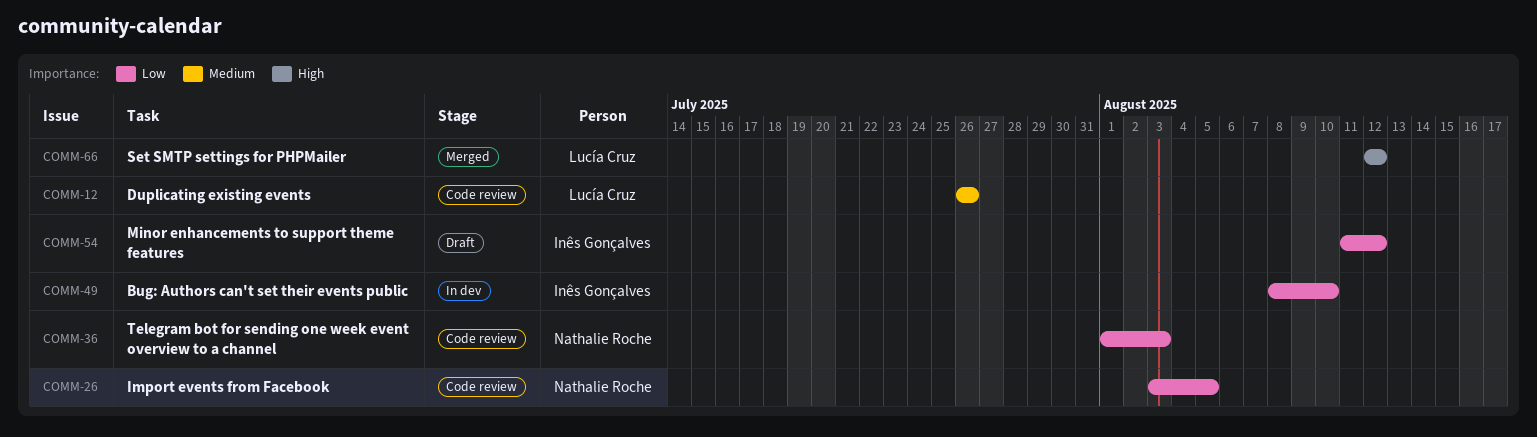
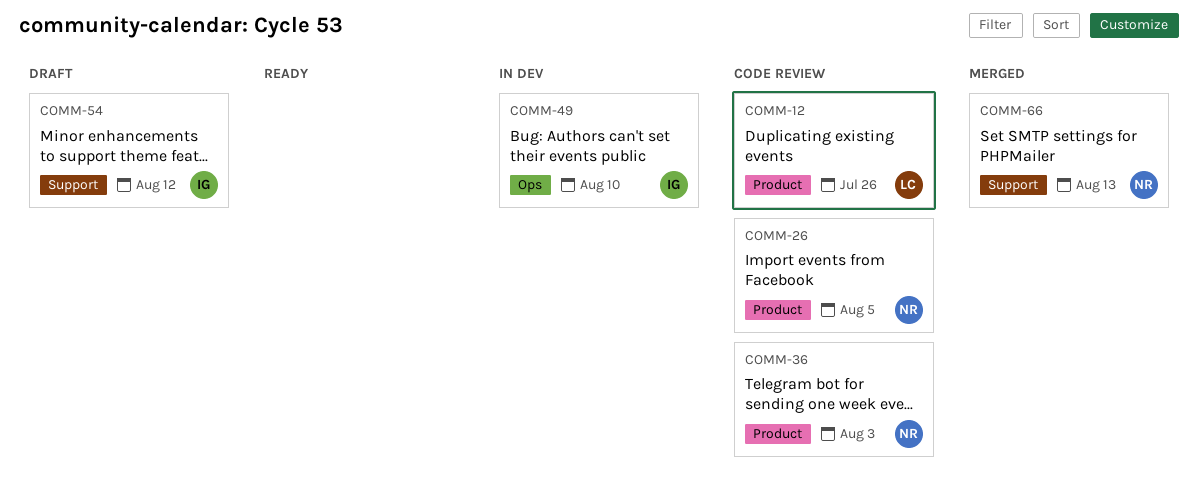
COMM-66, owner: Lucía Cruz -> Nathalie Roche
COMM-66, due: Aug 12 -> Aug 13

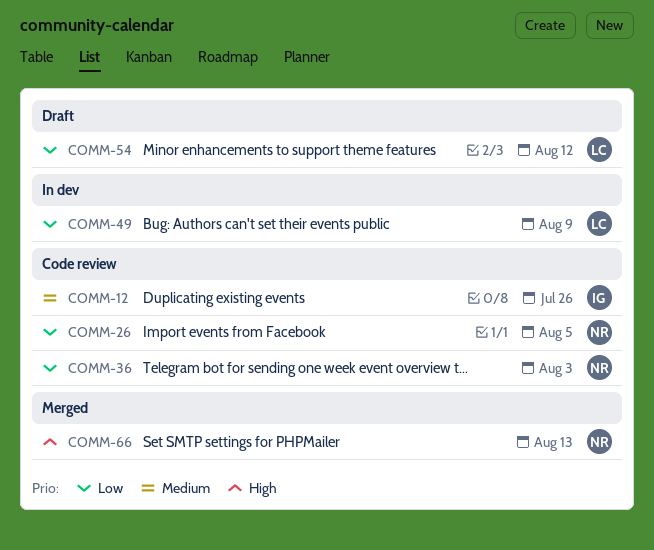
COMM-12, owner: LC -> IG
COMM-49, owner: IG -> LC
COMM-49, due: Aug 10 -> Aug 9
COMM-54, owner: IG -> LC

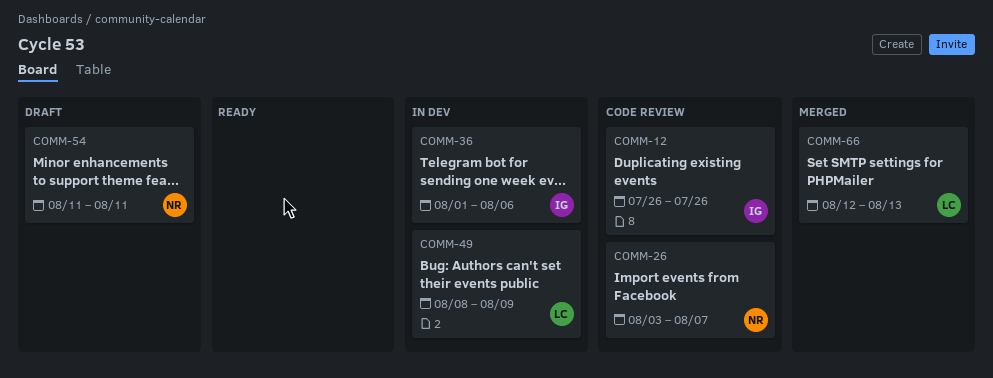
COMM-26, due: Aug 5 -> Aug 7
COMM-36, status: Code review -> In dev
COMM-36, owner: NR -> IG
COMM-36, due: Aug 3 -> Aug 6
COMM-54, owner: LC -> NR
COMM-54, due: Aug 12 -> Aug 11
COMM-66, owner: NR -> LC

